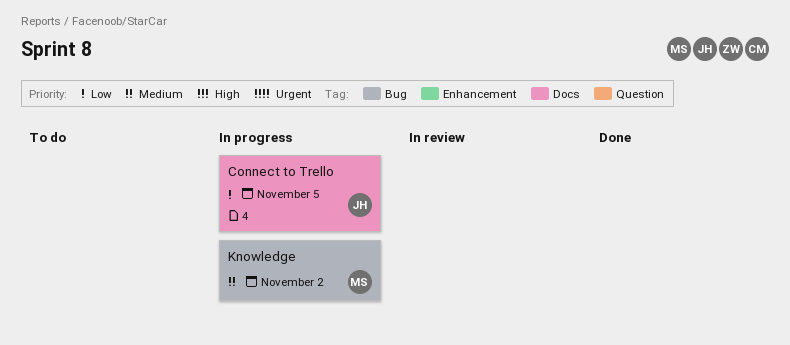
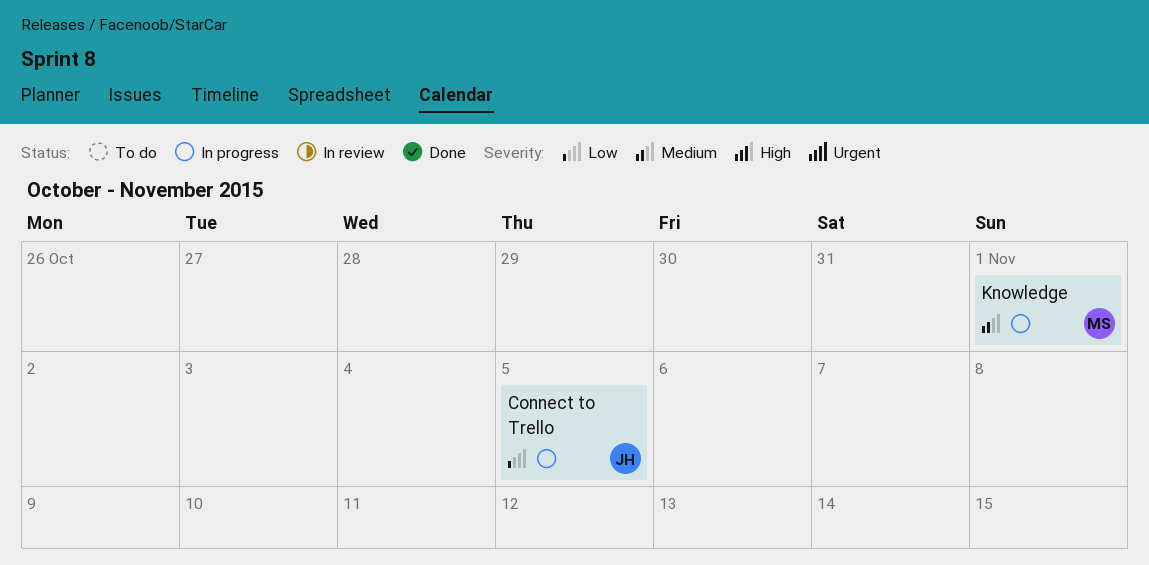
Knowledge, due: Nov 2 -> Nov 1

